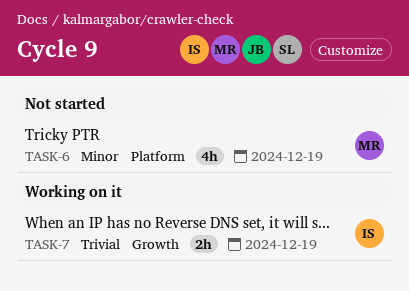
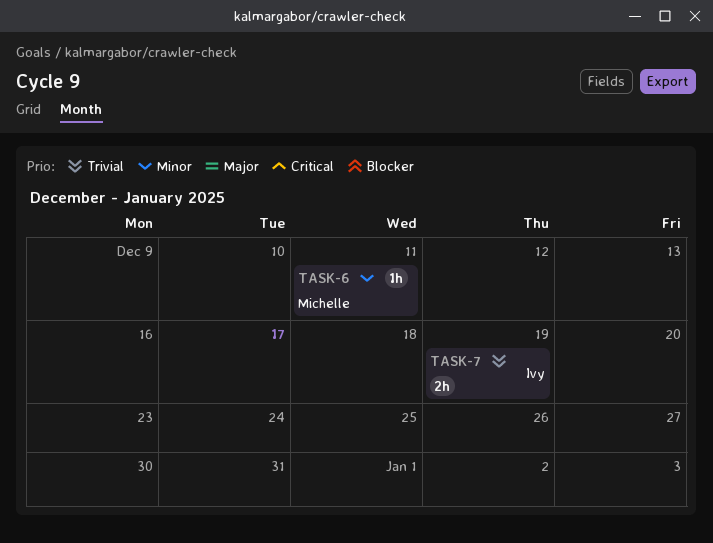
TASK-6, estimate: 4h -> 1h
TASK-6, due: Dec 19 -> Dec 11

